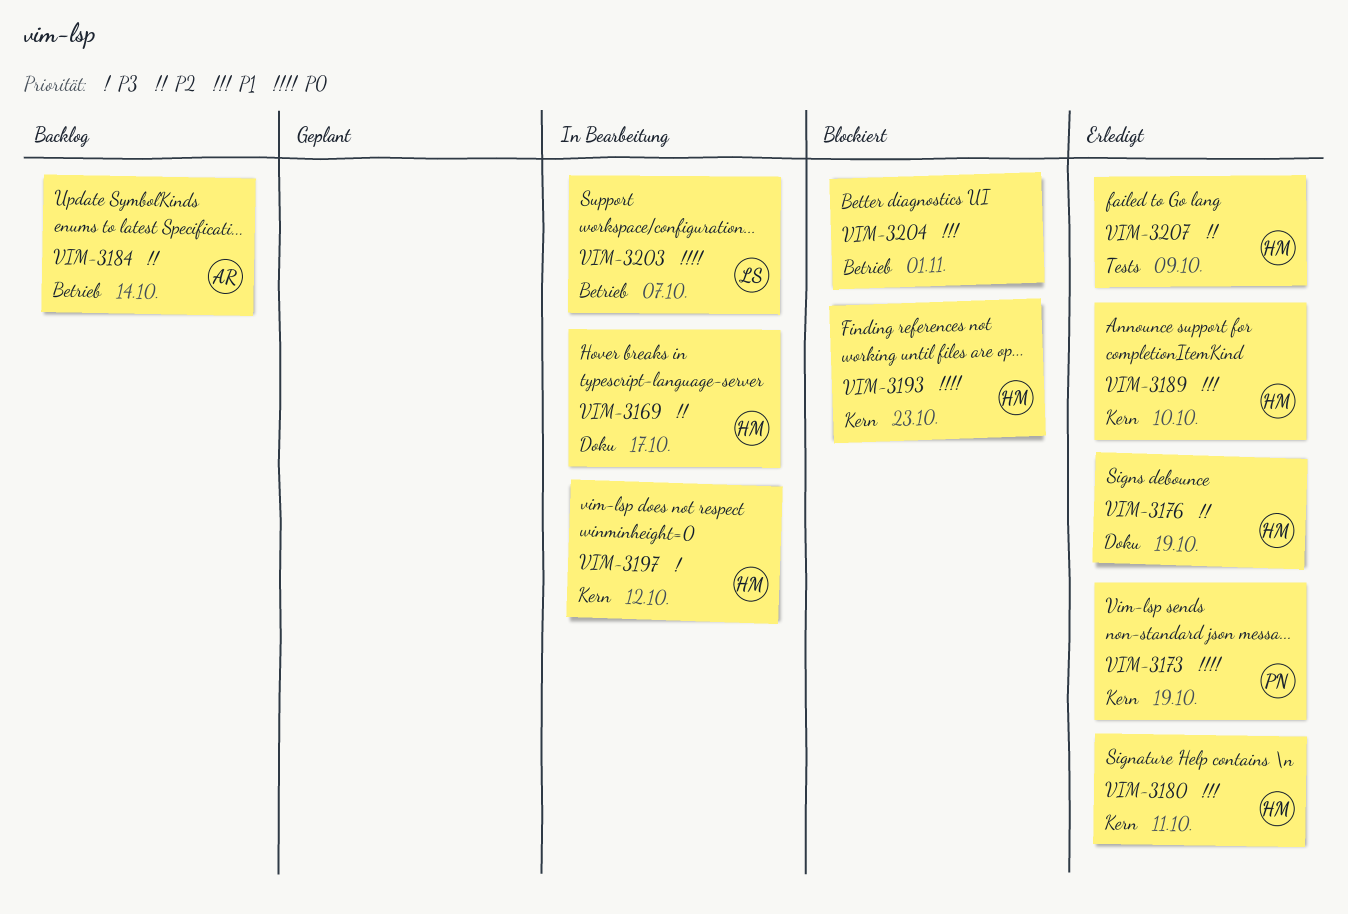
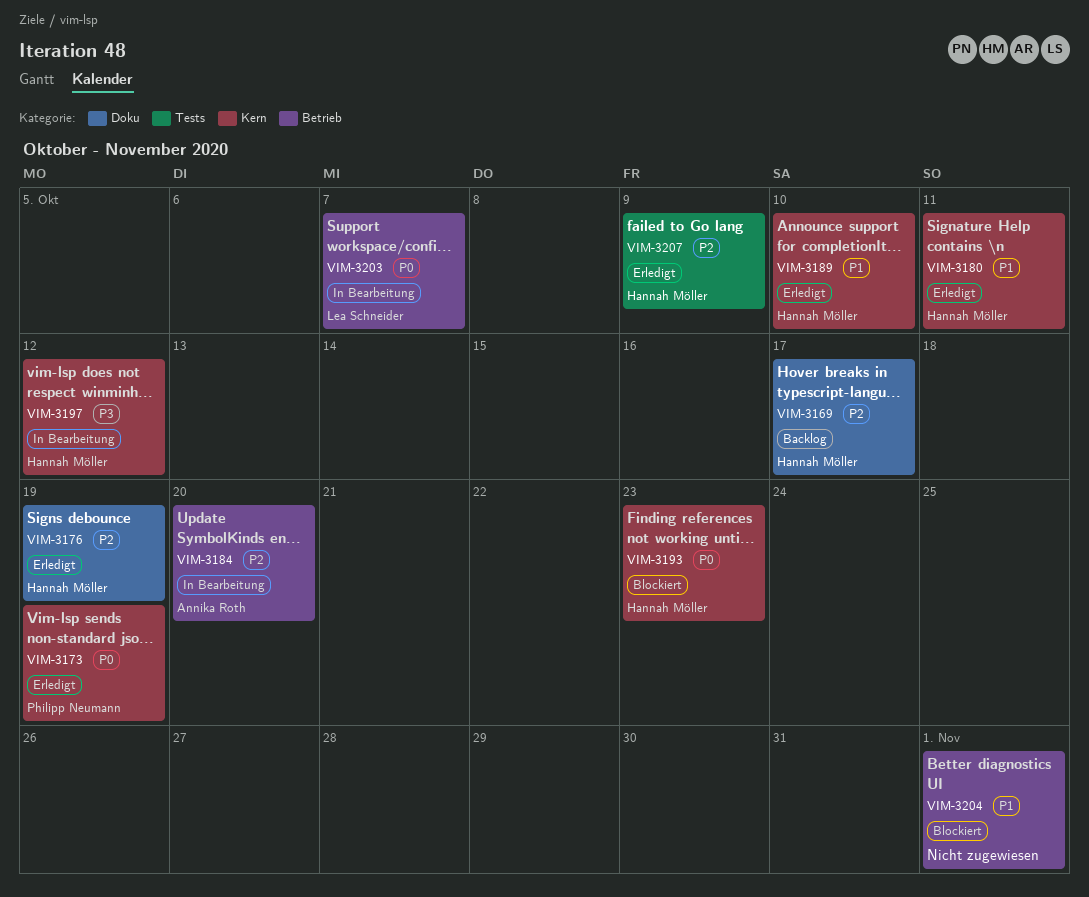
VIM-3169, status: In Bearbeitung -> Backlog
VIM-3184, status: Backlog -> In Bearbeitung
VIM-3184, due: Oct 14 -> Oct 20

